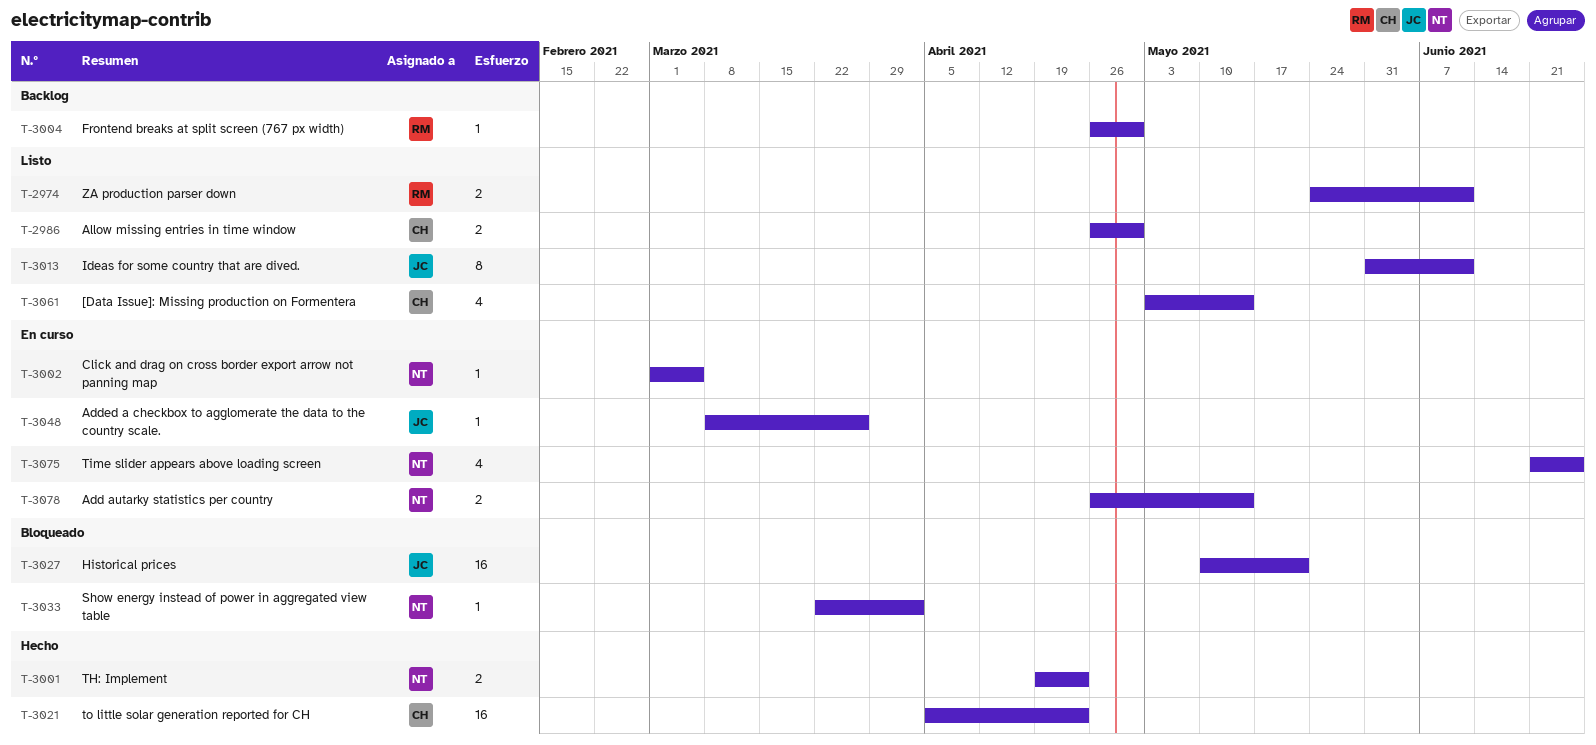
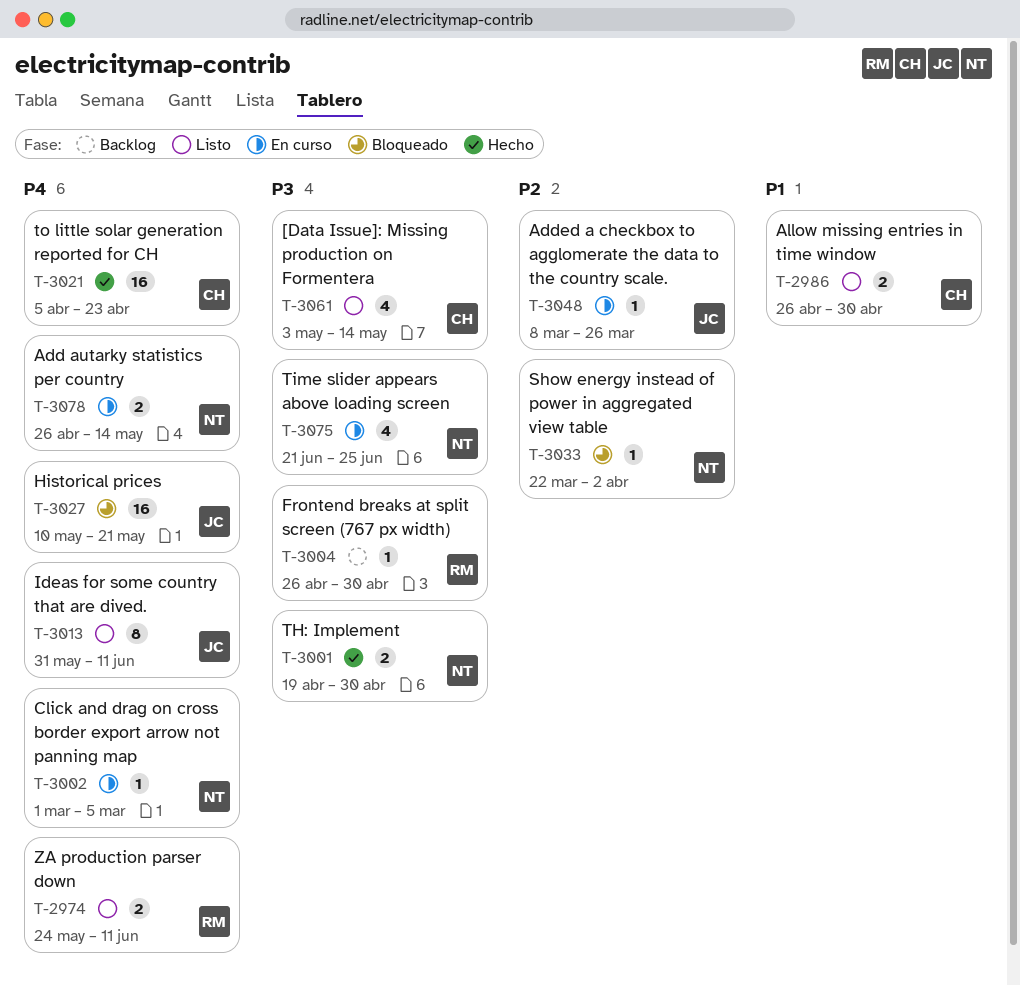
T-3001, due: Apr 23 -> Apr 30

